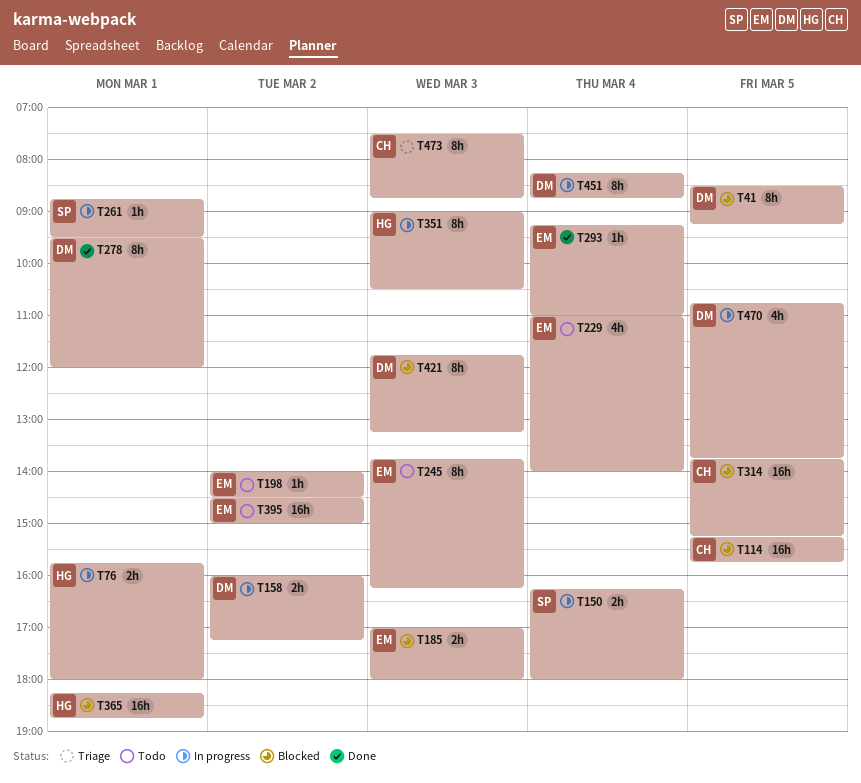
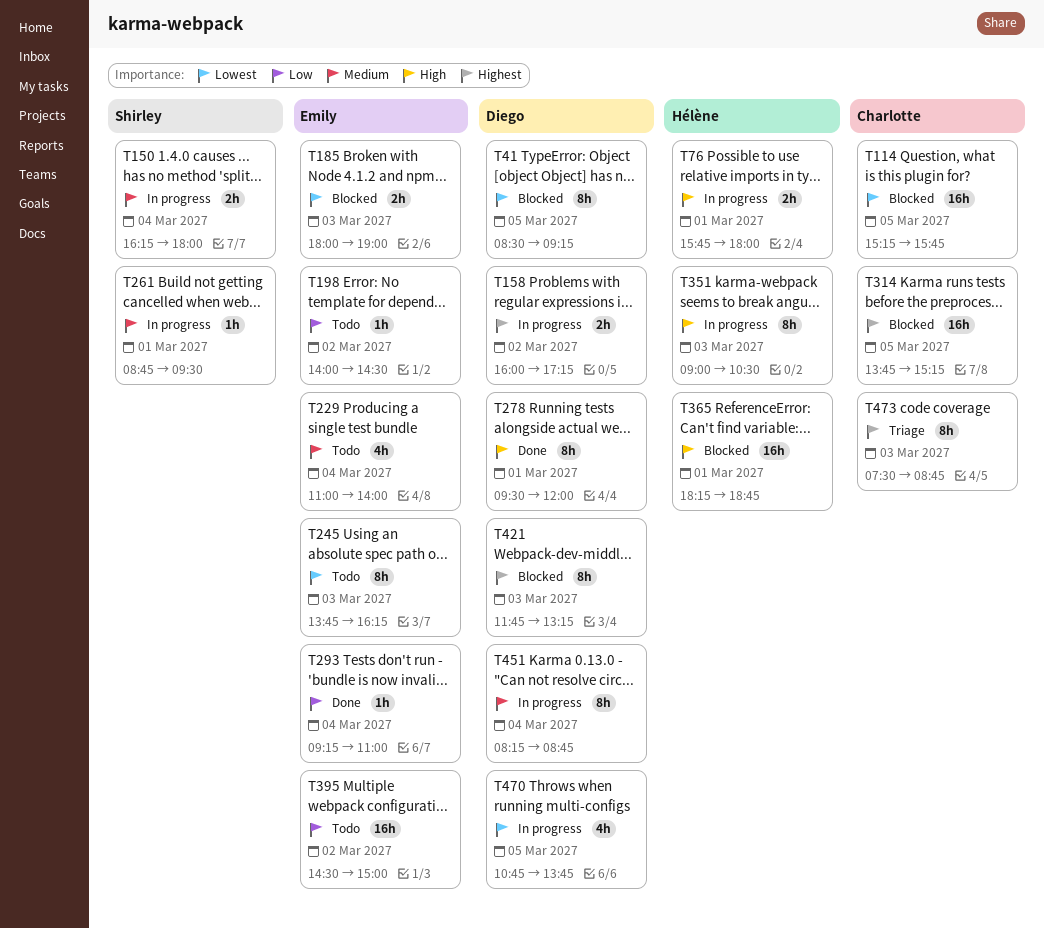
T185, begins: 17:00 -> 18:00
T185, ends: 18:00 -> 19:00

